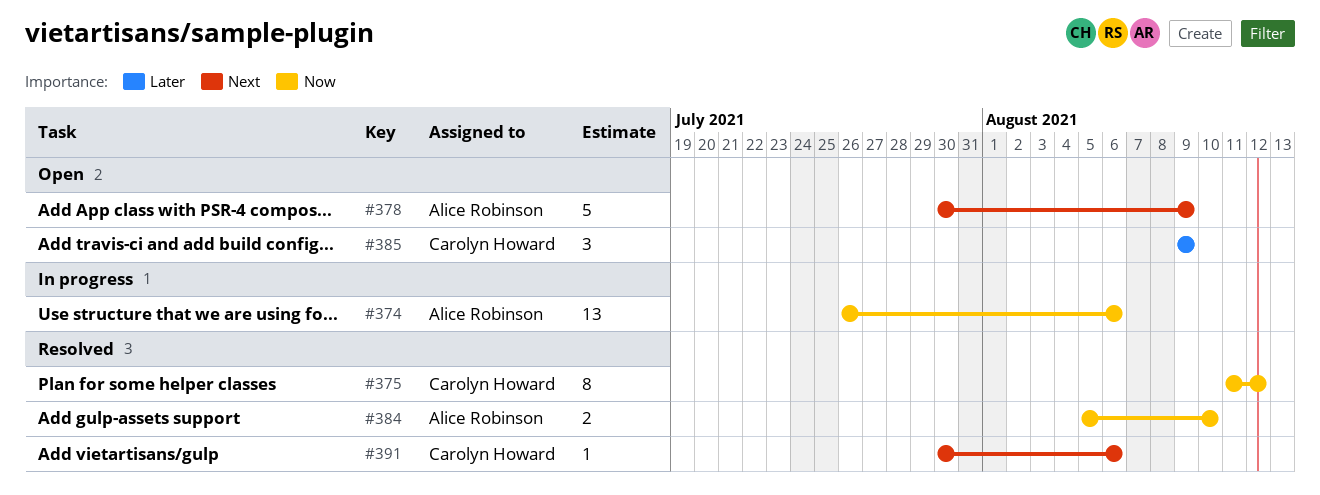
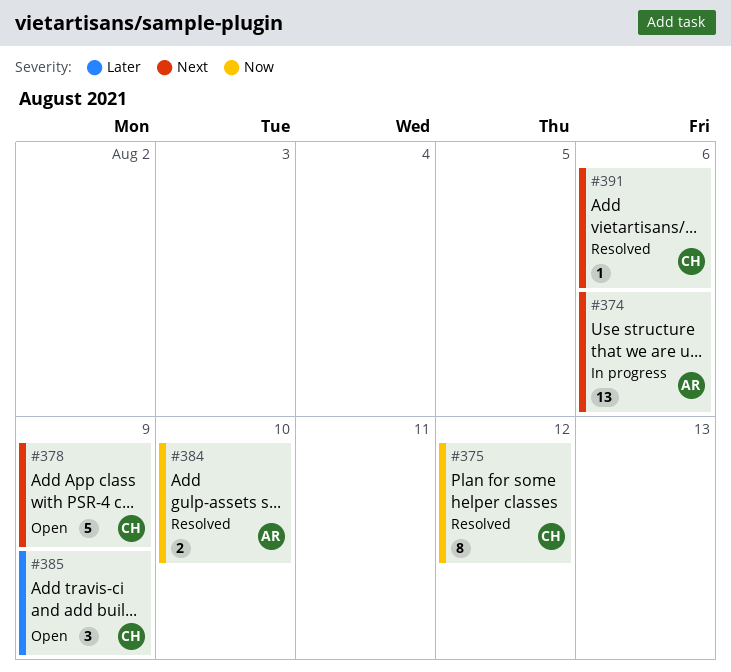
#374, priority: Now -> Next
#378, owner: Alice Robinson -> Carolyn Howard

